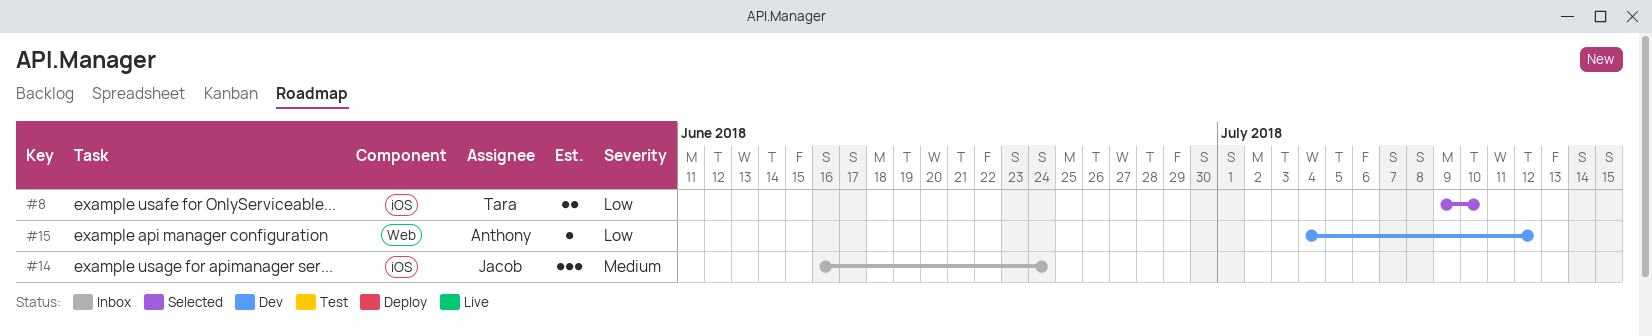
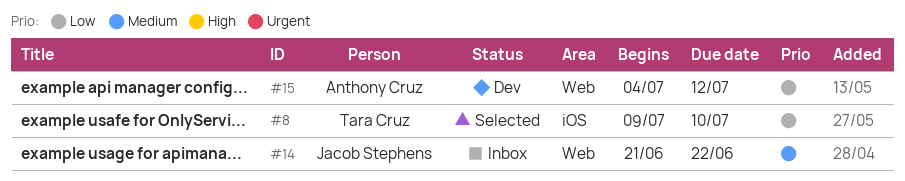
#14, label: iOS -> Web
#14, start: Jun 16 -> Jun 21
#14, due: Jun 24 -> Jun 22

